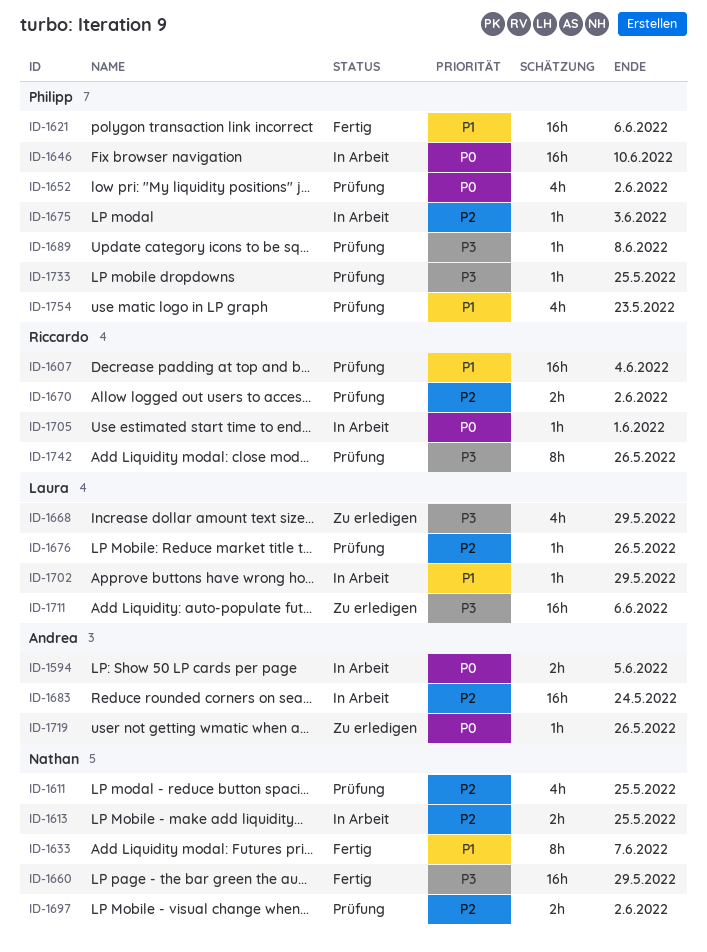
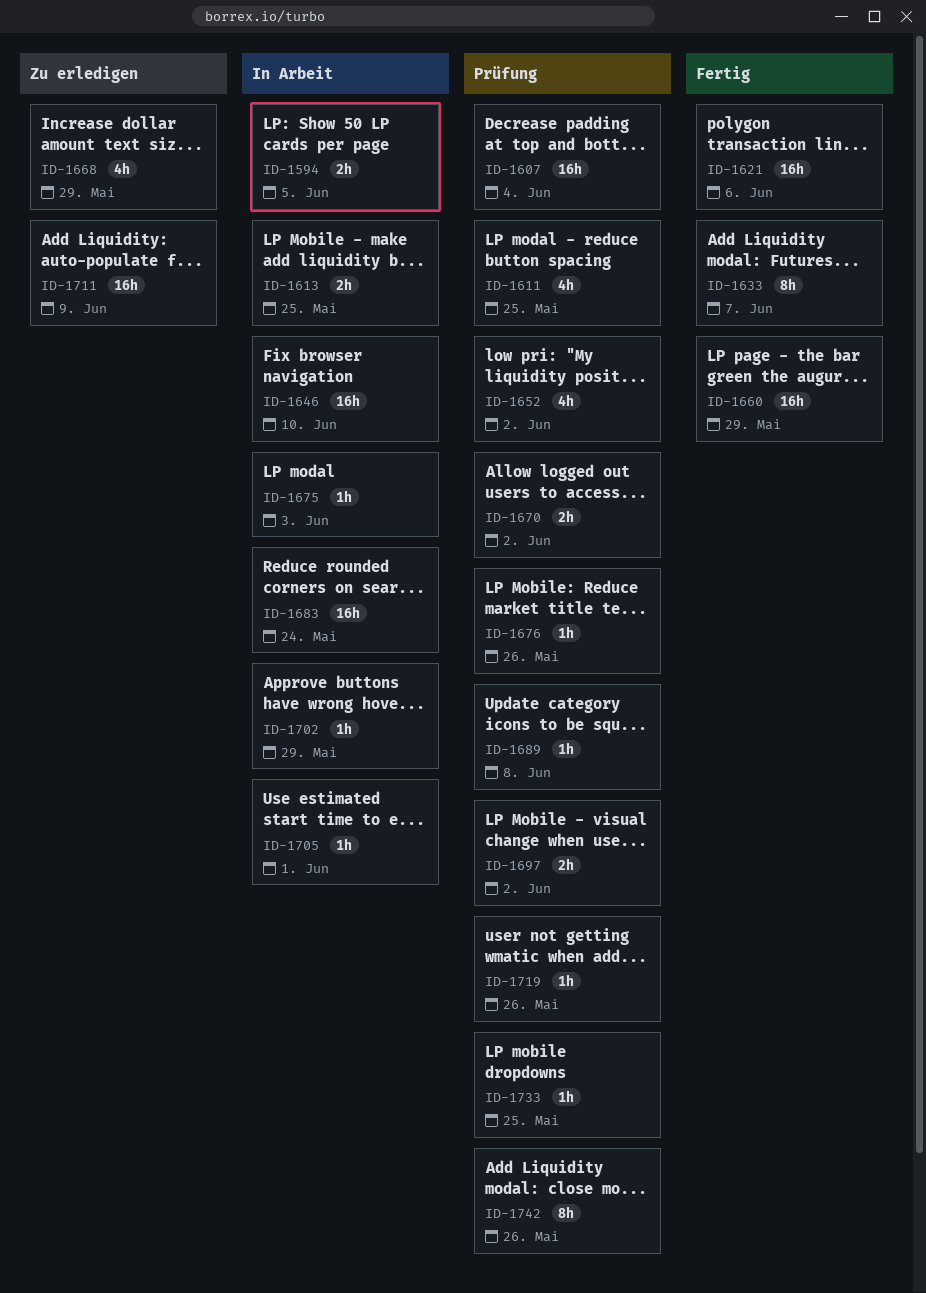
ID-1711, due: Jun 6 -> Jun 9
ID-1719, status: Zu erledigen -> Prüfung
ID-1754: present -> none

